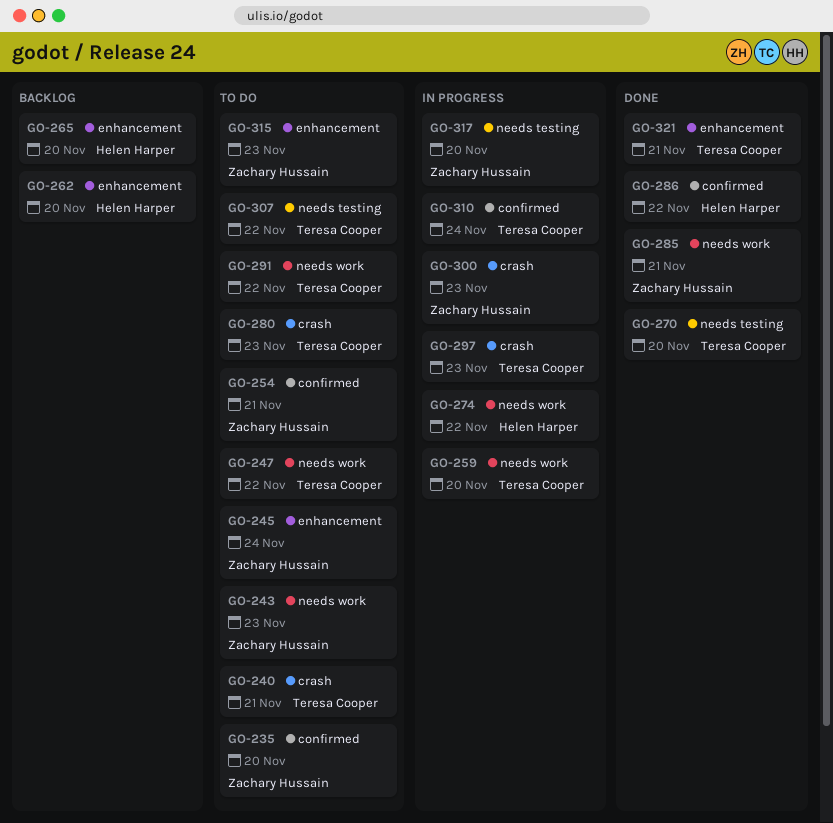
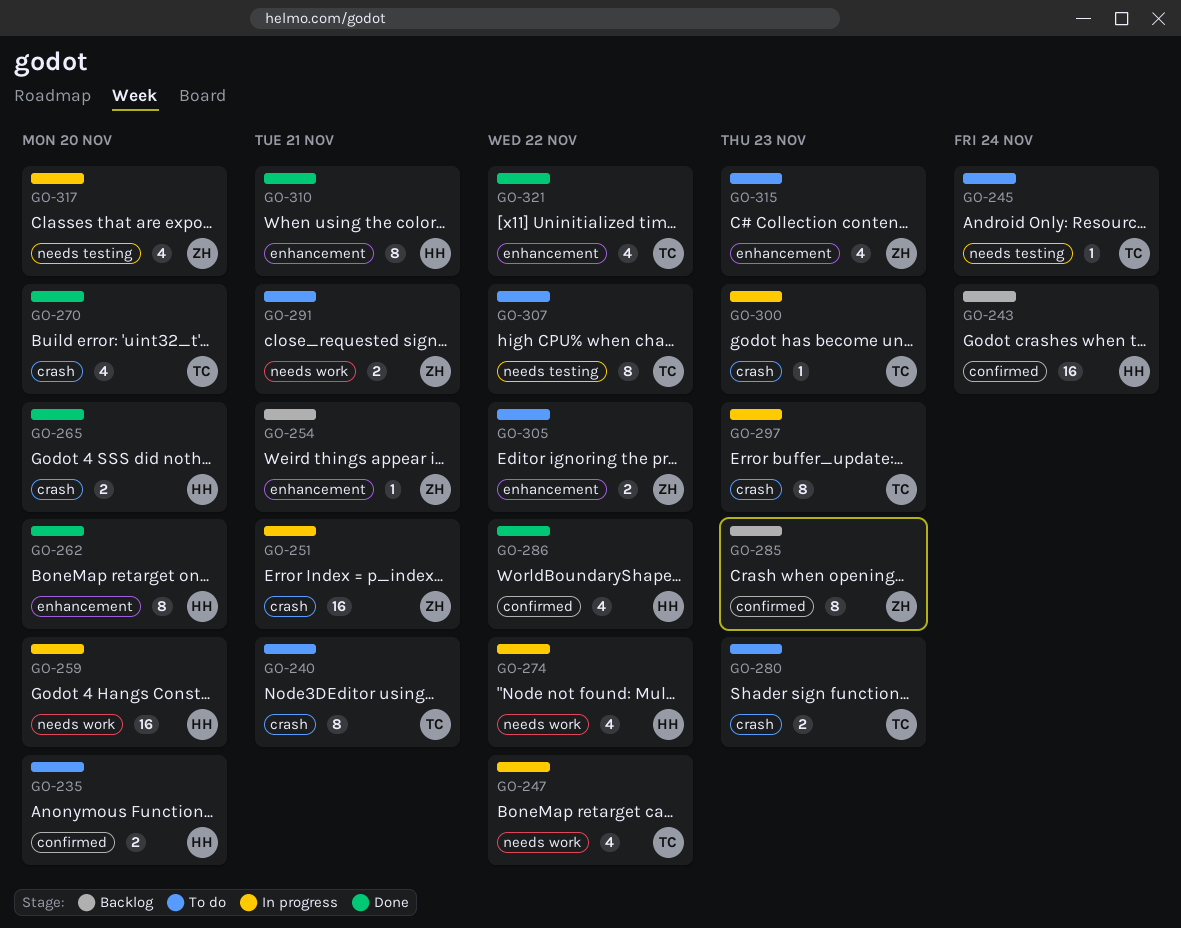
GO-235, owner: Zachary Hussain -> Helen Harper
GO-243, status: To do -> Backlog
GO-243, owner: Zachary Hussain -> Helen Harper
GO-243, label: needs work -> confirmed
GO-243, due: Nov 23 -> Nov 24
GO-245, owner: Zachary Hussain -> Teresa Cooper
GO-245, label: enhancement -> needs testing
GO-247, status: To do -> In progress
GO-251: none -> present
GO-254, status: To do -> Backlog
GO-254, label: confirmed -> enhancement
GO-259, owner: Teresa Cooper -> Helen Harper
GO-262, status: Backlog -> Done
GO-265, status: Backlog -> Done
GO-265, label: enhancement -> crash
GO-270, label: needs testing -> crash
GO-285, status: Done -> Backlog
GO-285, label: needs work -> confirmed
GO-285, due: Nov 21 -> Nov 23
GO-291, owner: Teresa Cooper -> Zachary Hussain
GO-291, due: Nov 22 -> Nov 21
GO-300, owner: Zachary Hussain -> Teresa Cooper
GO-305: none -> present
GO-310, status: In progress -> Done
GO-310, owner: Teresa Cooper -> Helen Harper
GO-310, label: confirmed -> enhancement
GO-310, due: Nov 24 -> Nov 21
GO-321, due: Nov 21 -> Nov 22

